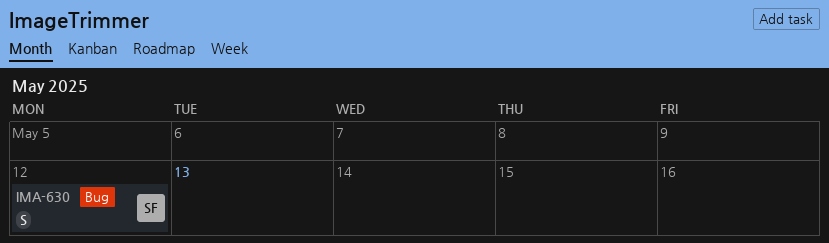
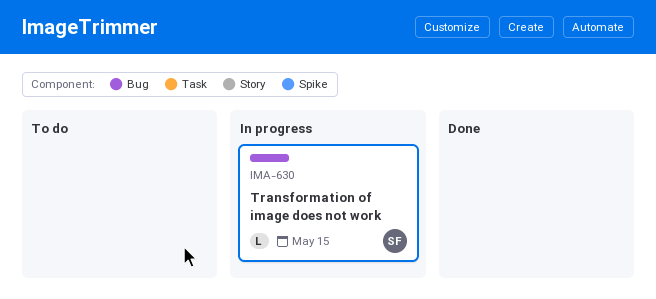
IMA-630, estimate: S -> L
IMA-630, due: May 12 -> May 15

